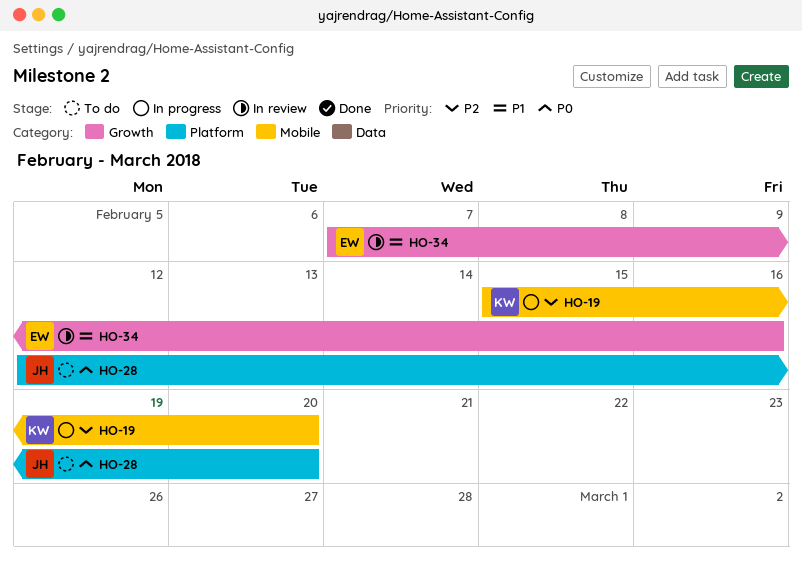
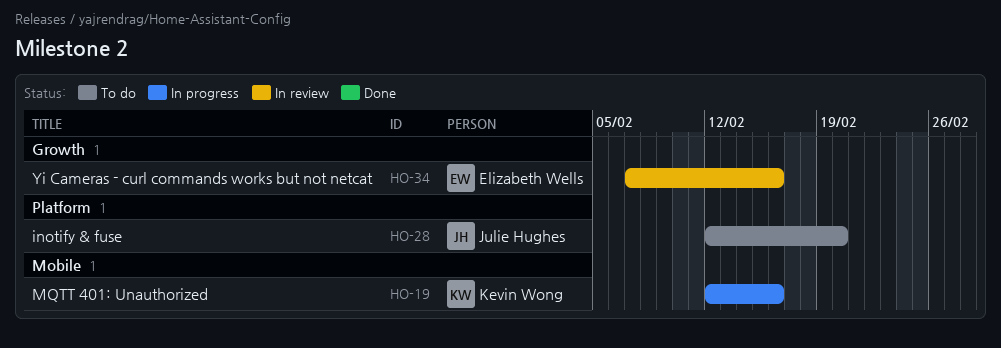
HO-19, start: Feb 15 -> Feb 12
HO-19, due: Feb 20 -> Feb 16

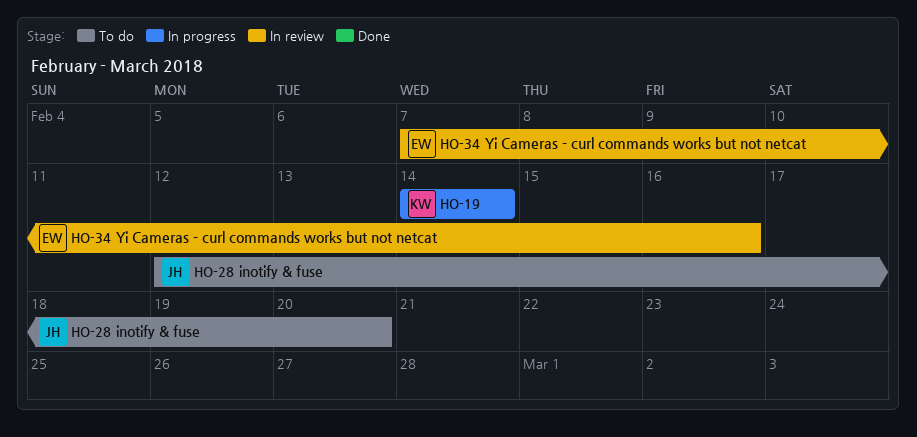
HO-19, start: Feb 12 -> Feb 14
HO-19, due: Feb 16 -> Feb 14

